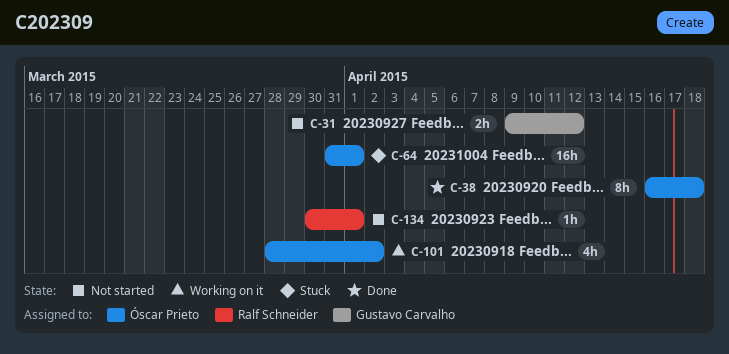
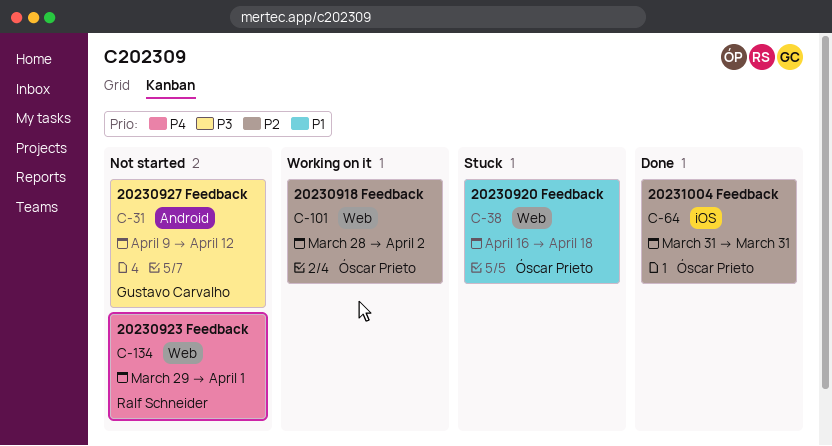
C-38, status: Done -> Stuck
C-64, status: Stuck -> Done
C-64, due: Apr 1 -> Mar 31
C-134, start: Mar 30 -> Mar 29

